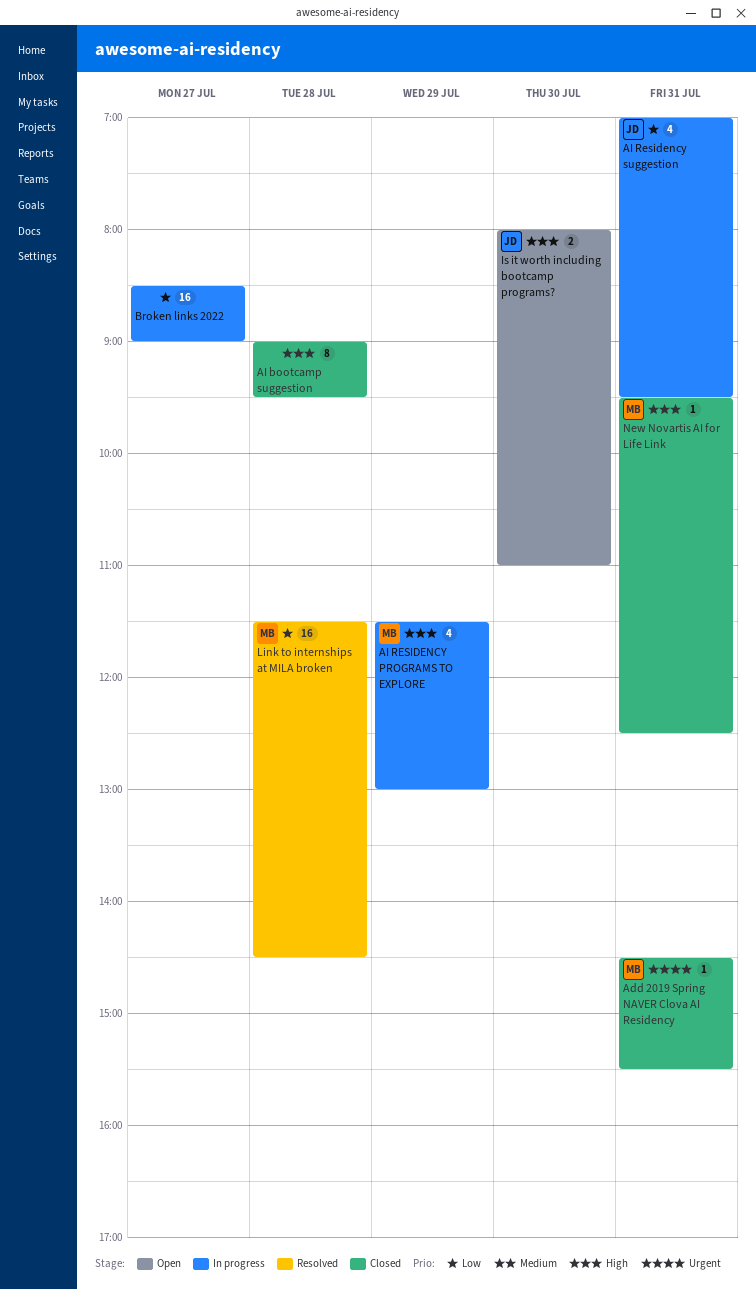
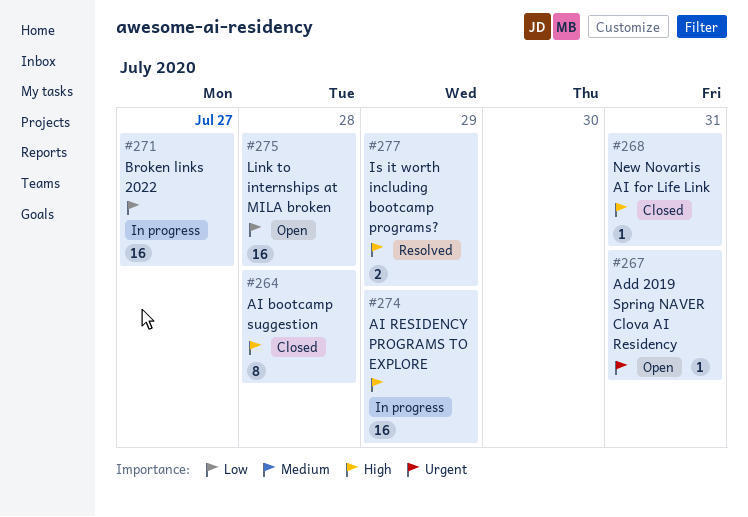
Add 2019 Spring NAVER Clova AI Residency, status: Closed -> Open
AI RESIDENCY PROGRAMS TO EXPLORE, estimate: 4 -> 16
AI Residency suggestion: present -> none
Is it worth including bootcamp programs?, status: Open -> Resolved
Is it worth including bootcamp programs?, day: Jul 30 -> Jul 29
Link to internships at MILA broken, status: Resolved -> Open

